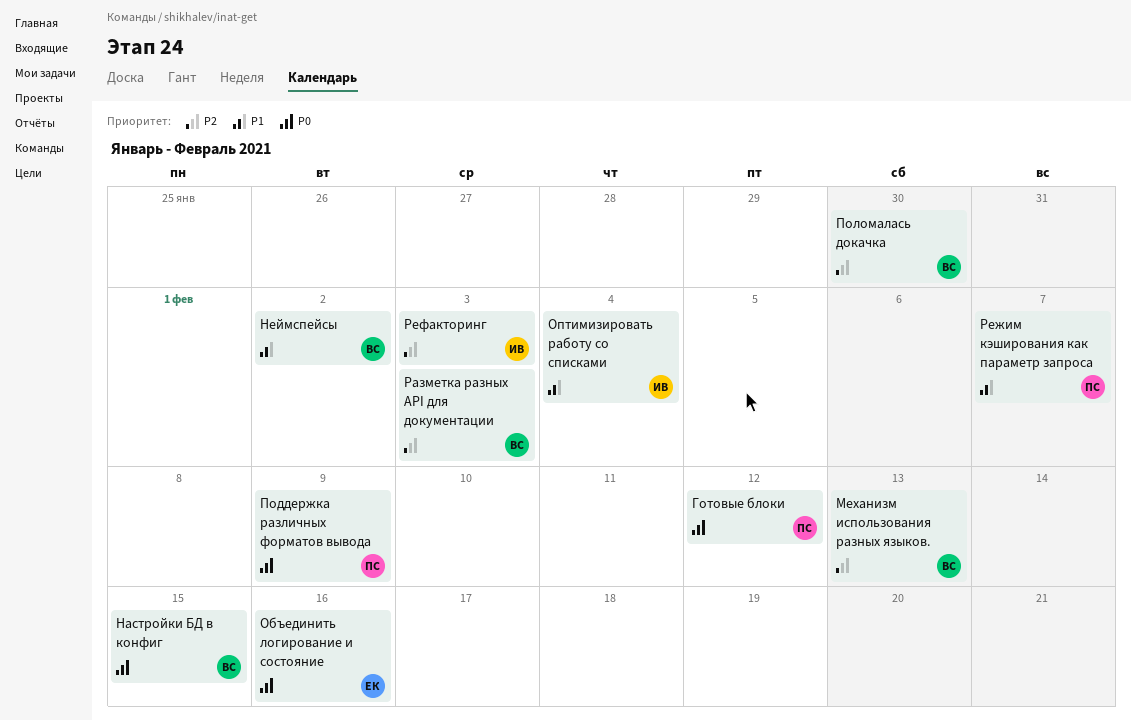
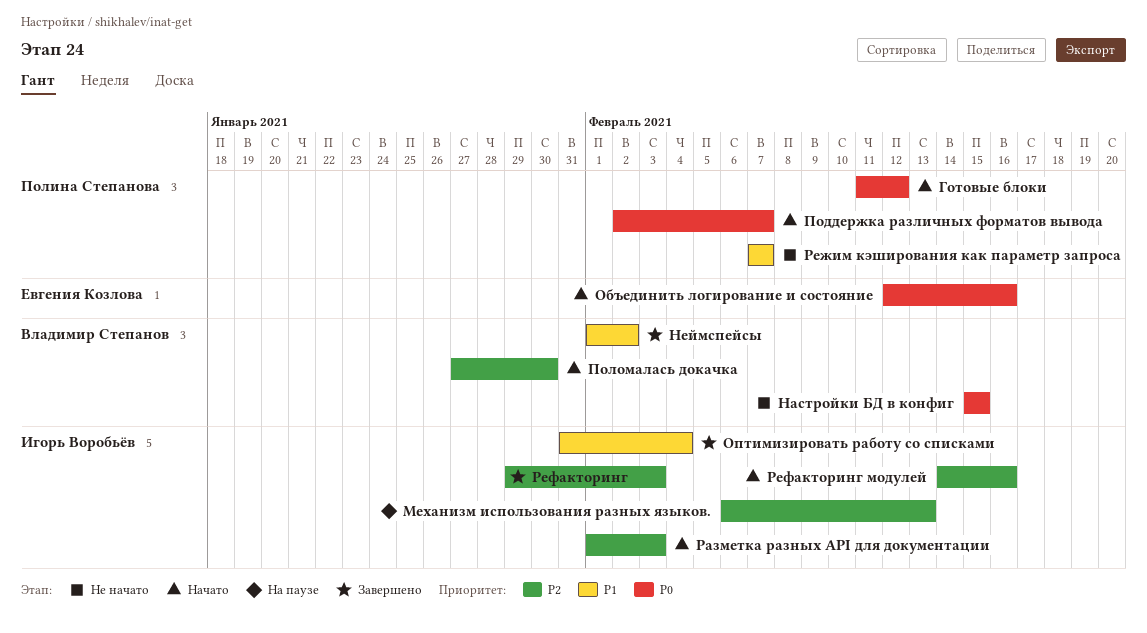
Механизм использования разных языков., owner: Владимир Степанов -> Игорь Воробьёв
Поддержка различных форматов вывода, due: Feb 9 -> Feb 7
Разметка разных API для документации, owner: Владимир Степанов -> Игорь Воробьёв
Рефакторинг модулей: none -> present

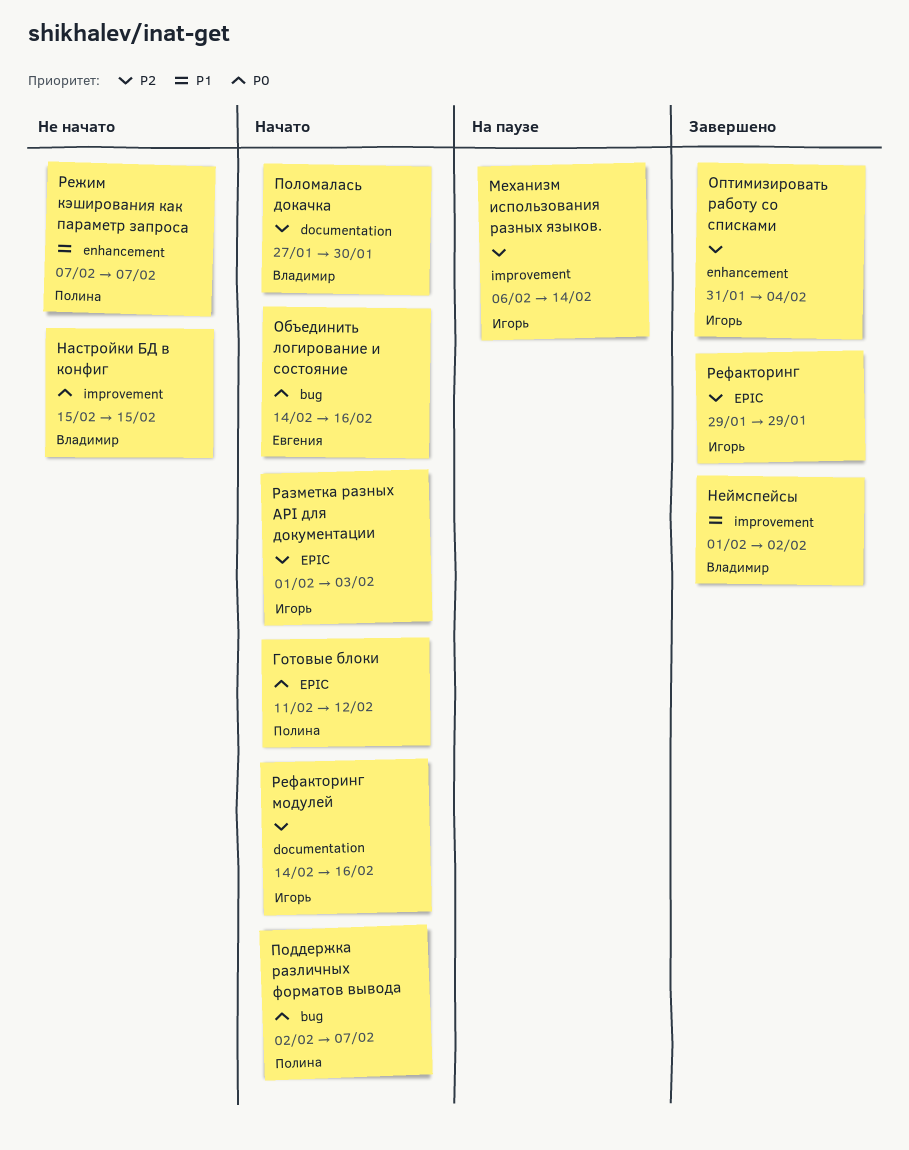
Механизм использования разных языков., due: Feb 13 -> Feb 14
Объединить логирование и состояние, start: Feb 12 -> Feb 14
Оптимизировать работу со списками, priority: P1 -> P2
Рефакторинг, due: Feb 3 -> Jan 29

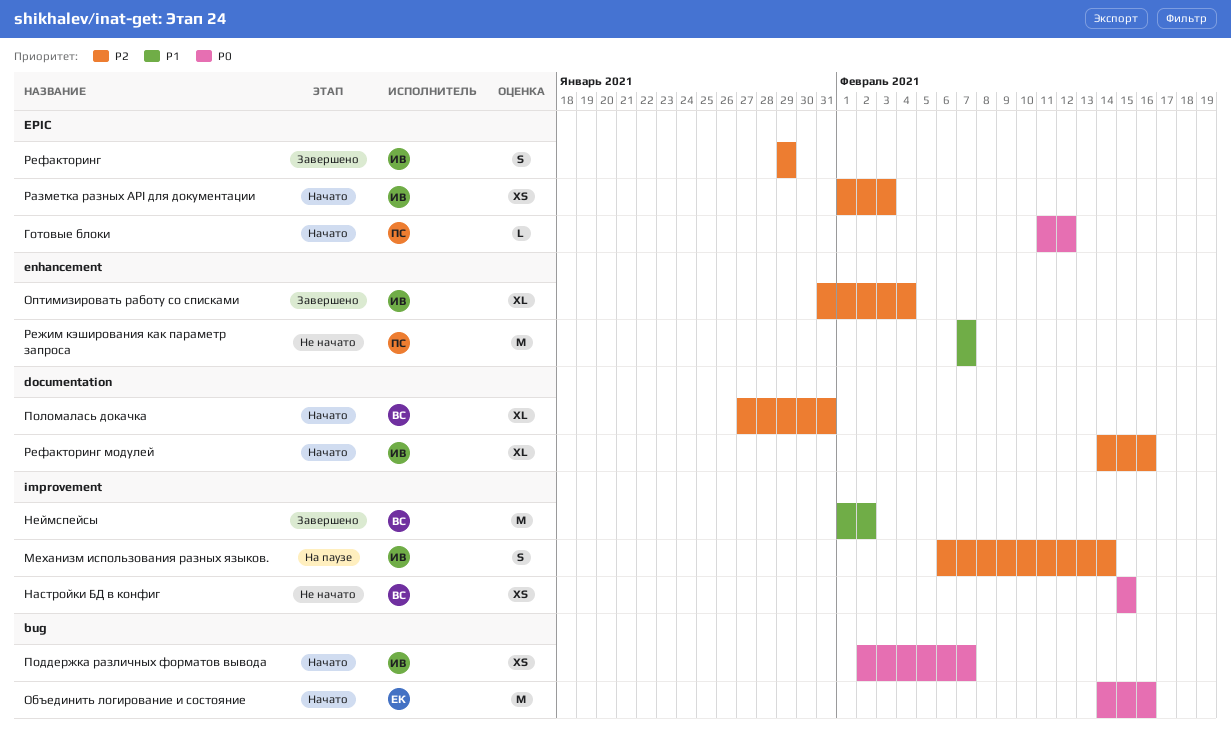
Поддержка различных форматов вывода, owner: Полина -> Игорь
Поломалась докачка, due: Jan 30 -> Jan 31

